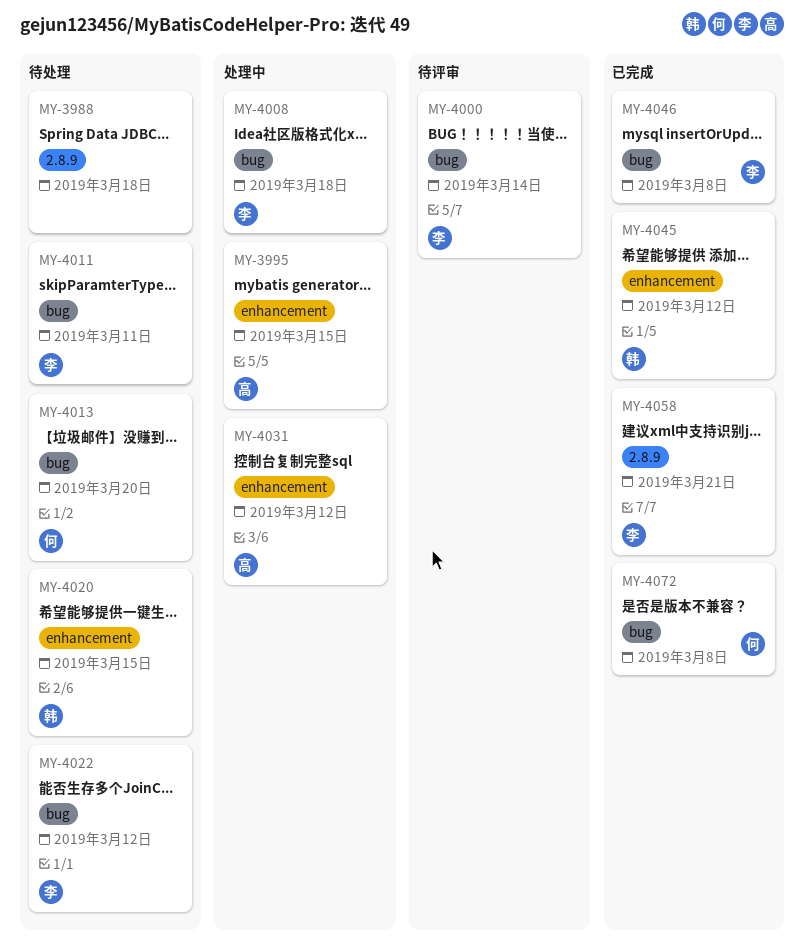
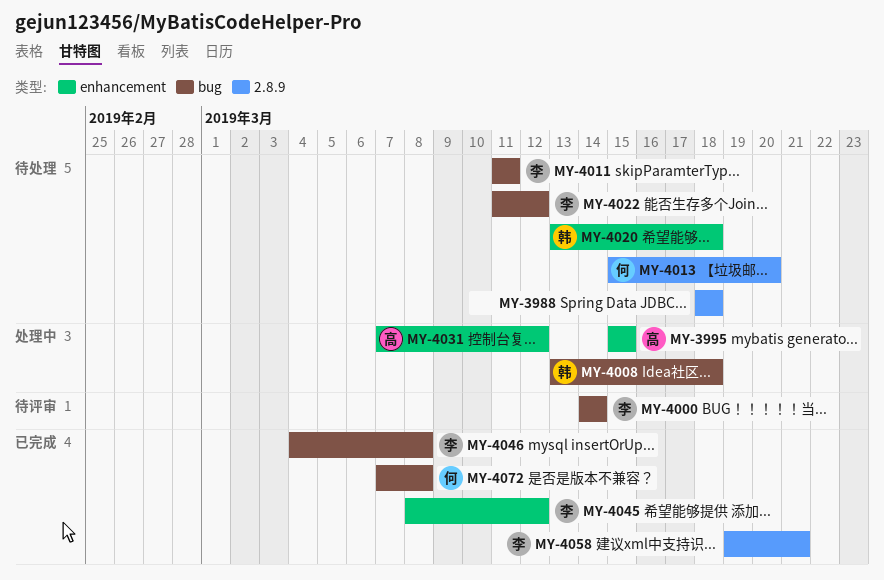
MY-4008, owner: 李 -> 韩
MY-4013, label: bug -> 2.8.9
MY-4020, due: Mar 15 -> Mar 18
MY-4045, owner: 韩 -> 李

